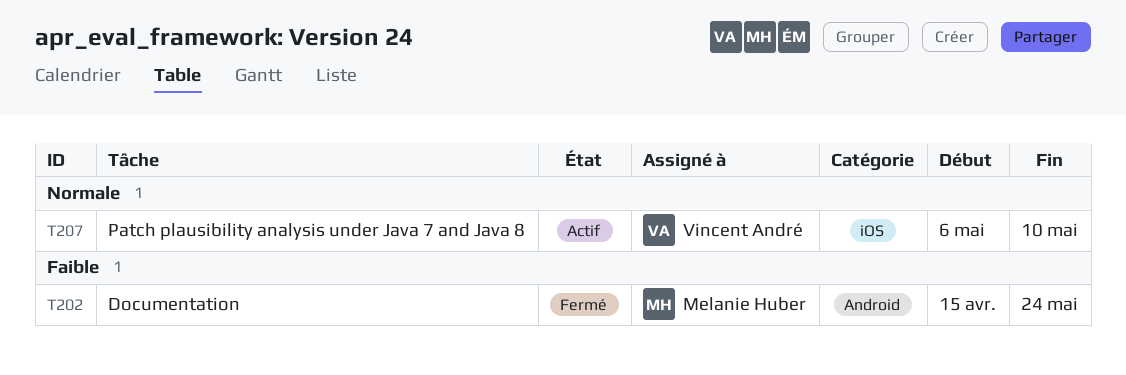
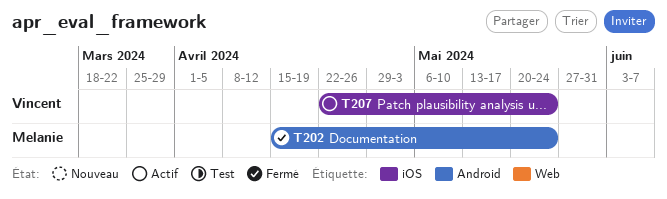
T207, start: May 6 -> Apr 22
T207, due: May 10 -> May 24

